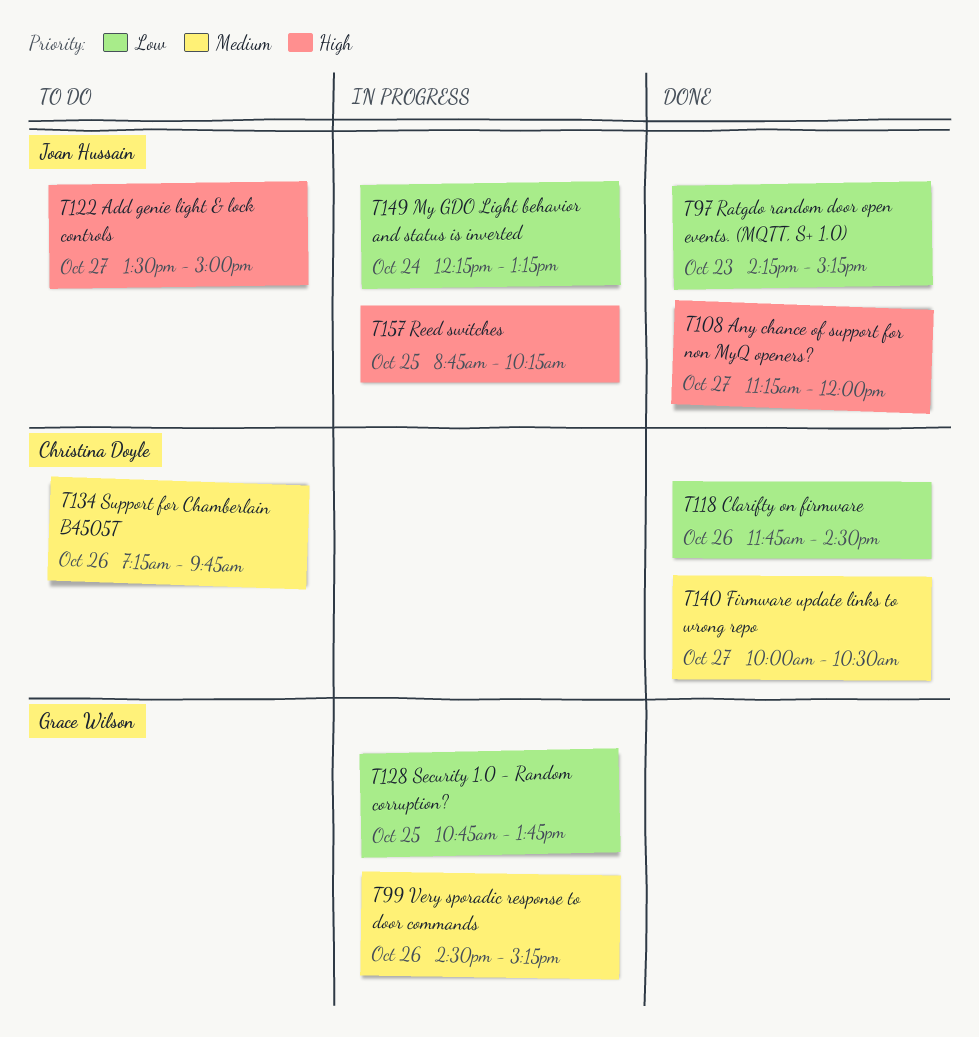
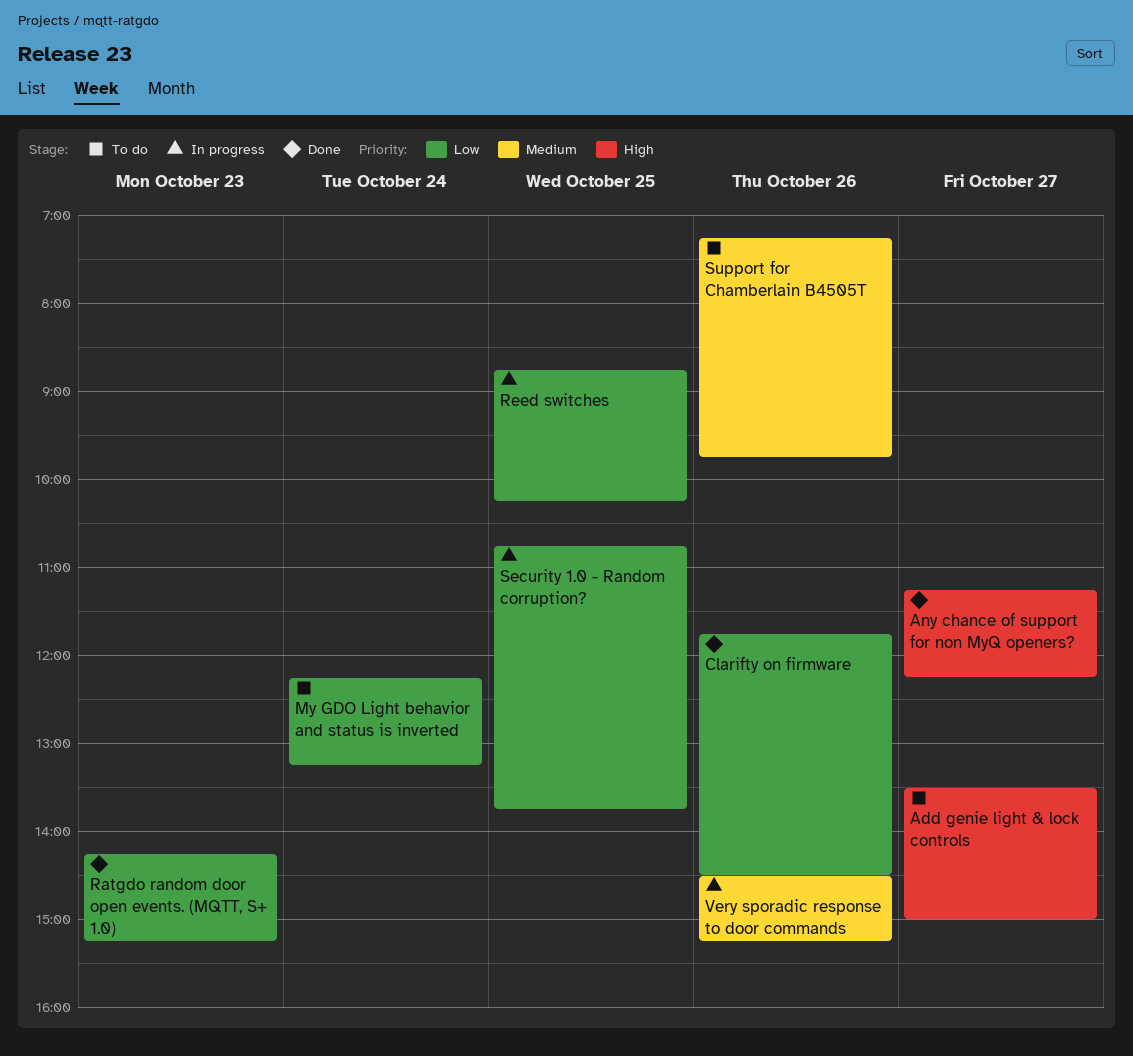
Any chance of support for non MyQ openers?, ends: 12:00 -> 12:15
Firmware update links to wrong repo: present -> none
My GDO Light behavior and status is inverted, status: In progress -> To do
Reed switches, priority: High -> Low

